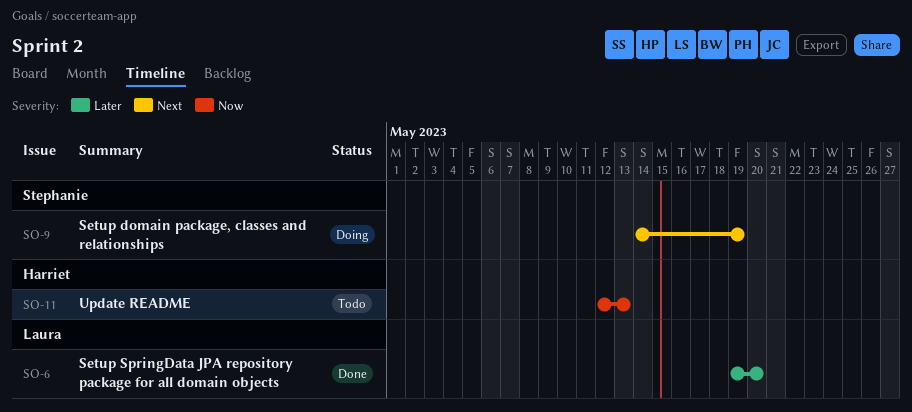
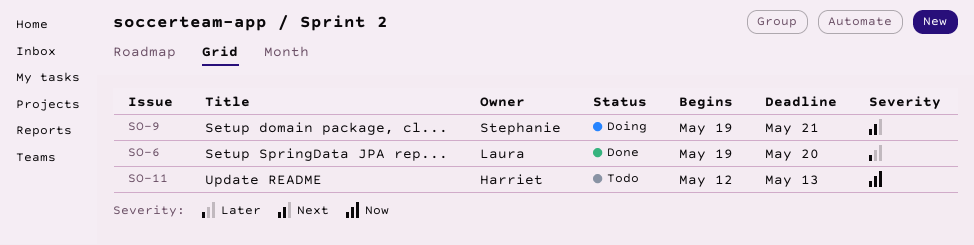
SO-9, start: May 14 -> May 19
SO-9, due: May 19 -> May 21

